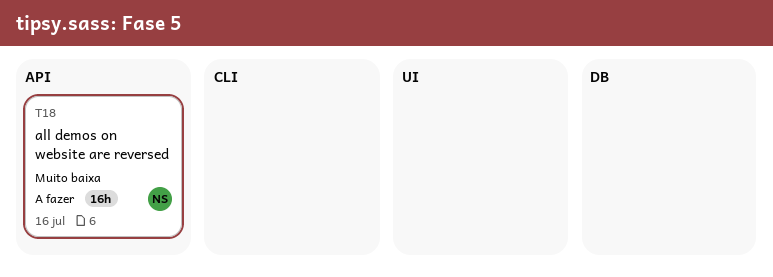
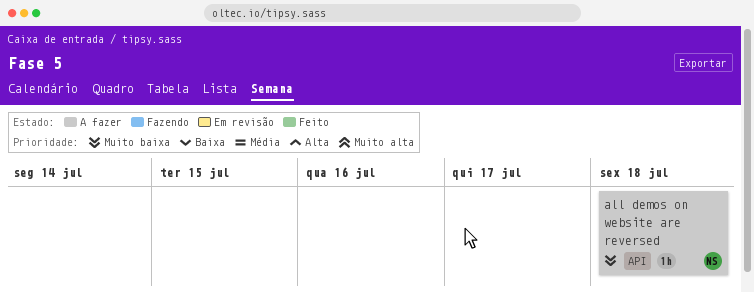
all demos on website are reversed, estimate: 16h -> 1h
all demos on website are reversed, due: Jul 16 -> Jul 18

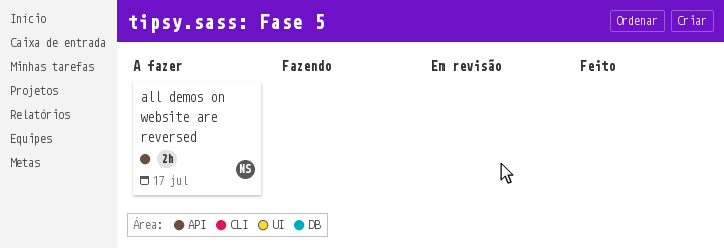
all demos on website are reversed, estimate: 1h -> 2h
all demos on website are reversed, due: Jul 18 -> Jul 17

